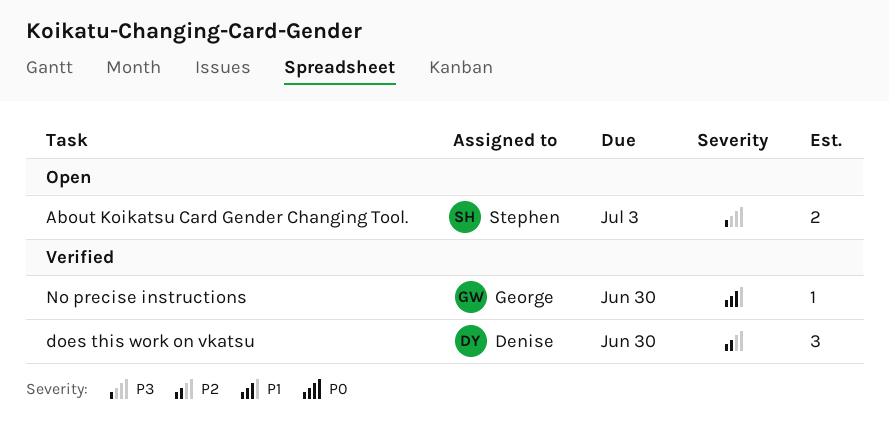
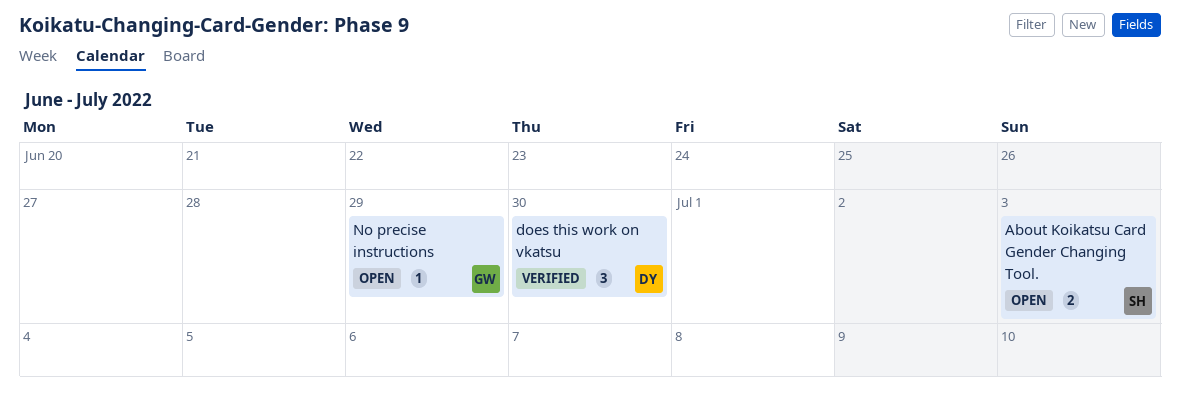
No precise instructions, status: Verified -> Open
No precise instructions, due: Jun 30 -> Jun 29

